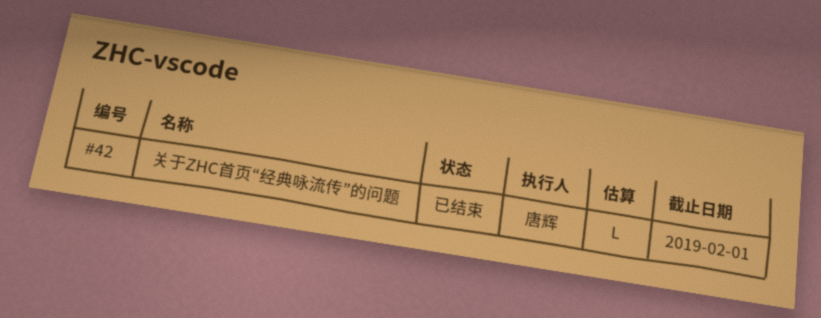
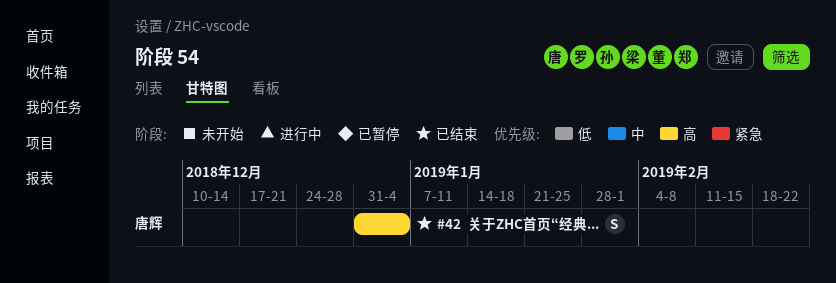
#42, estimate: L -> S
#42, due: Feb 1 -> Jan 4

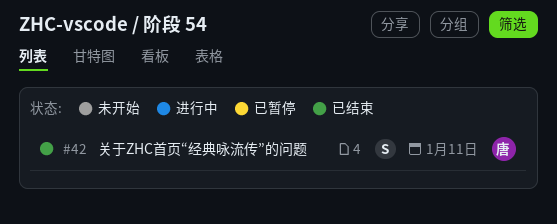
#42, due: Jan 4 -> Jan 11

